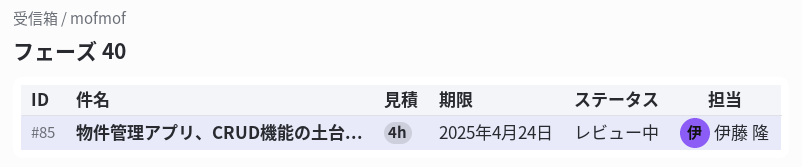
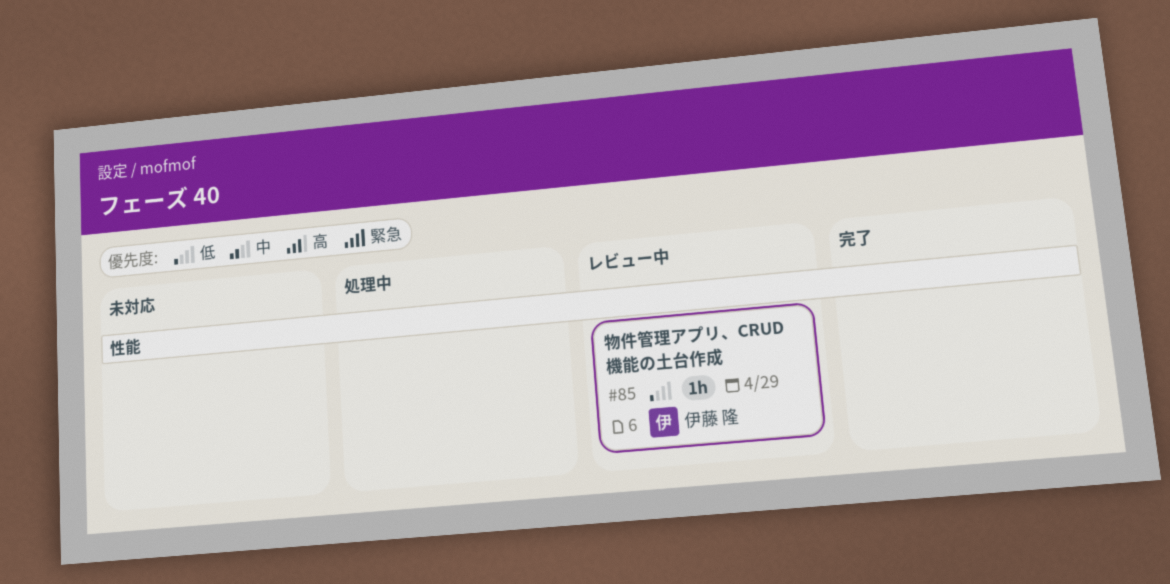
#85, estimate: 4h -> 1h
#85, due: Apr 24 -> Apr 29

